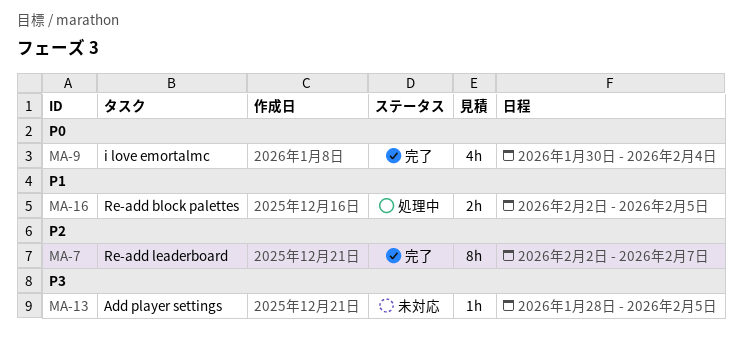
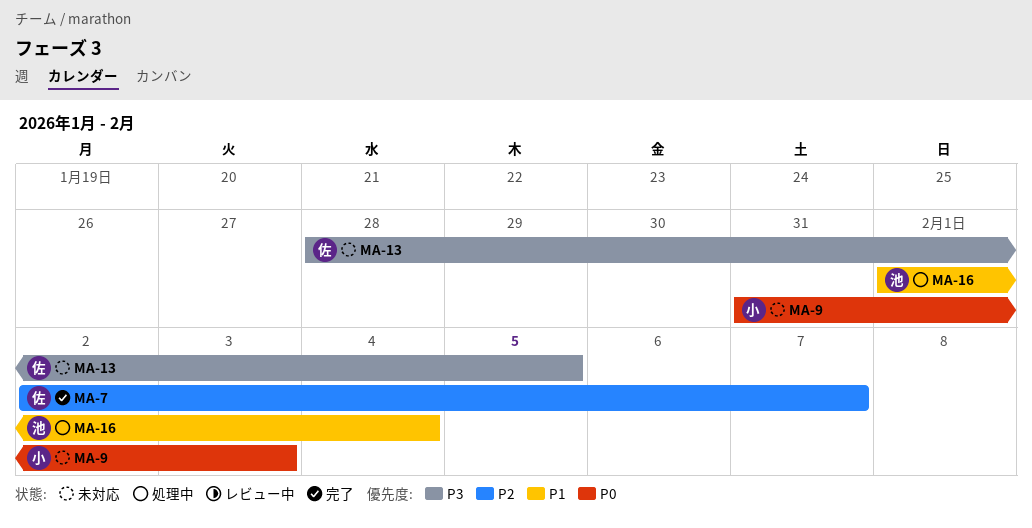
MA-9, status: 完了 -> 未対応
MA-9, start: Jan 30 -> Jan 31
MA-9, due: Feb 4 -> Feb 3
MA-16, start: Feb 2 -> Feb 1
MA-16, due: Feb 5 -> Feb 4

